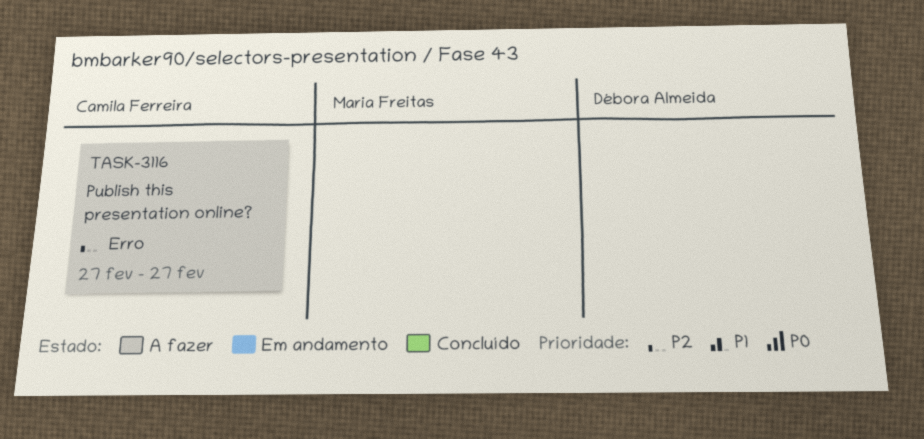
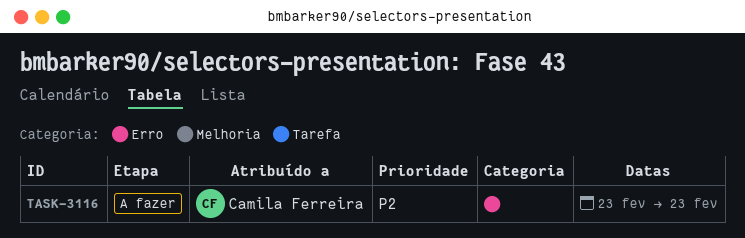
TASK-3116, start: Feb 27 -> Feb 23
TASK-3116, due: Feb 27 -> Feb 23

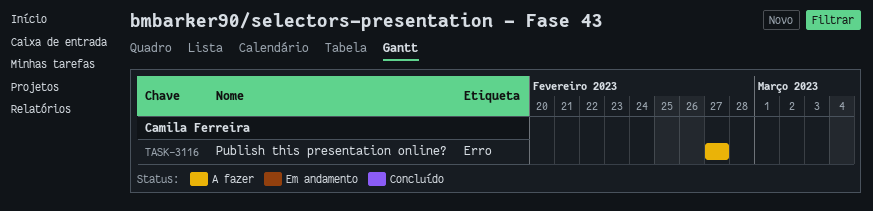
TASK-3116, start: Feb 23 -> Feb 27
TASK-3116, due: Feb 23 -> Feb 27

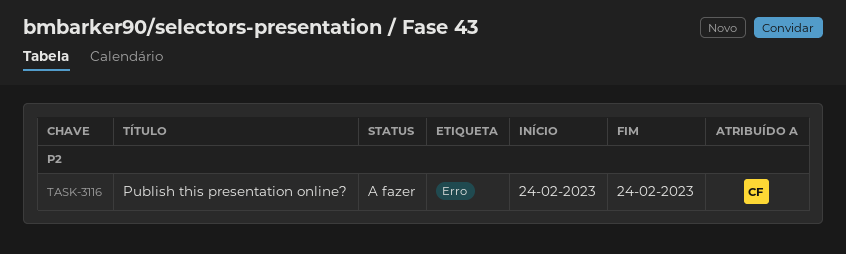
TASK-3116, start: Feb 27 -> Feb 24
TASK-3116, due: Feb 27 -> Feb 24

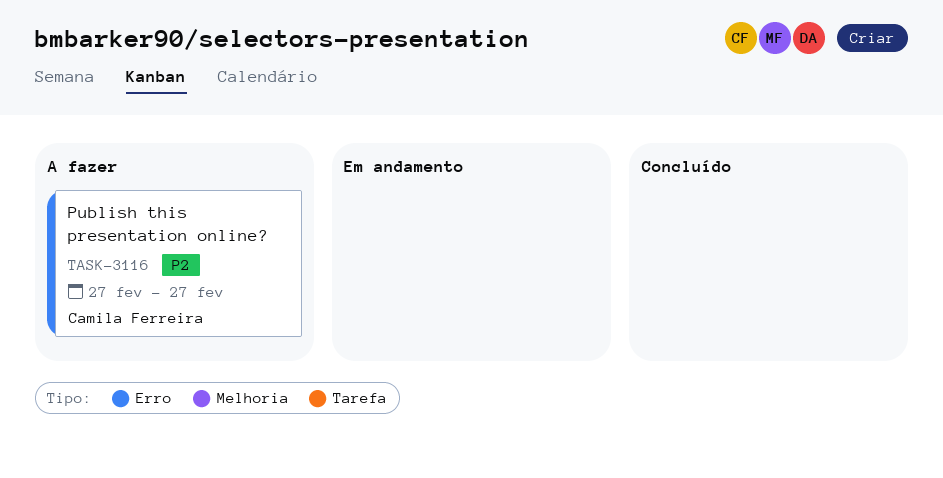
TASK-3116, start: Feb 24 -> Feb 27
TASK-3116, due: Feb 24 -> Feb 27

